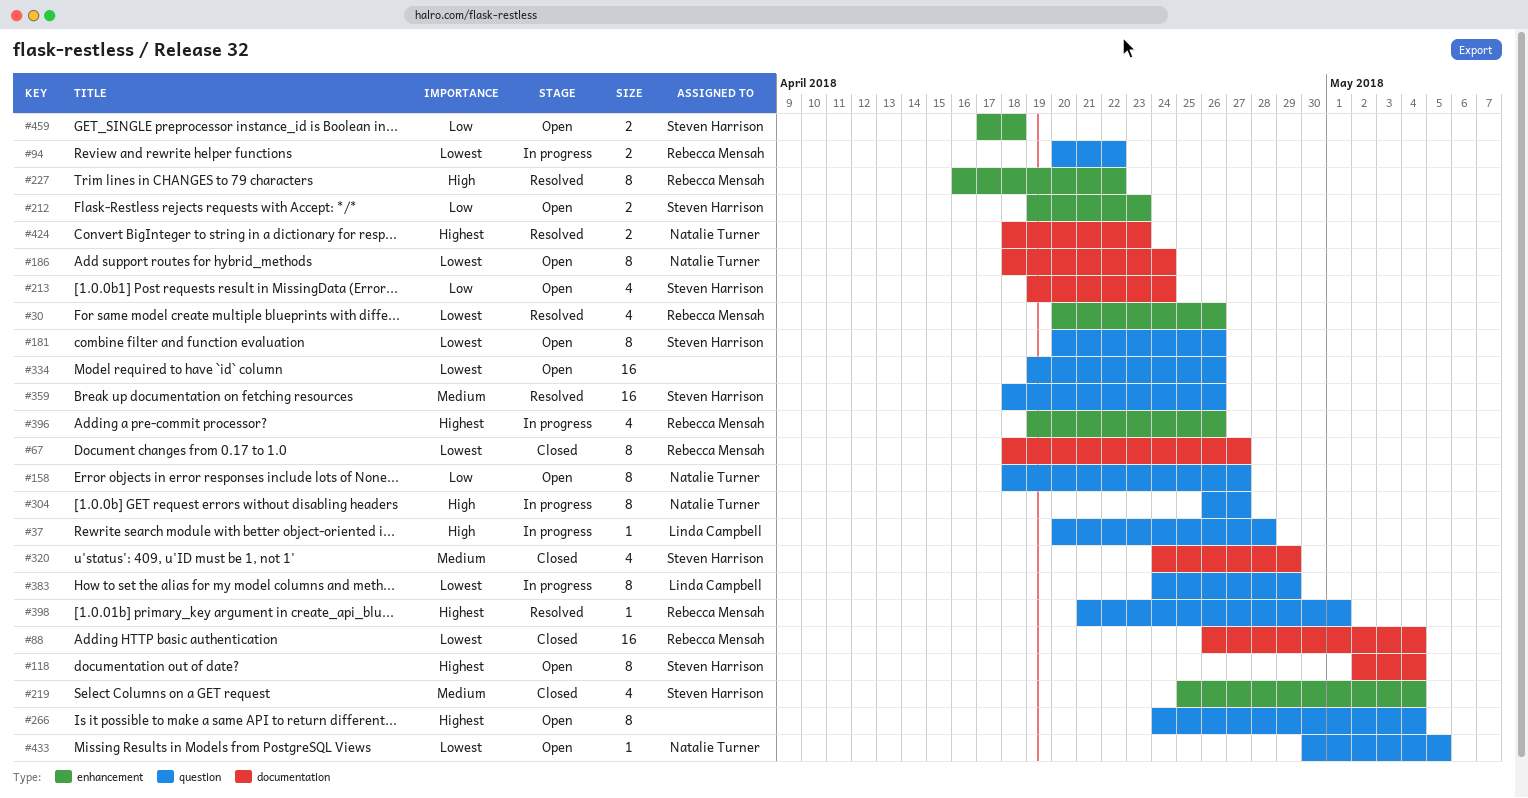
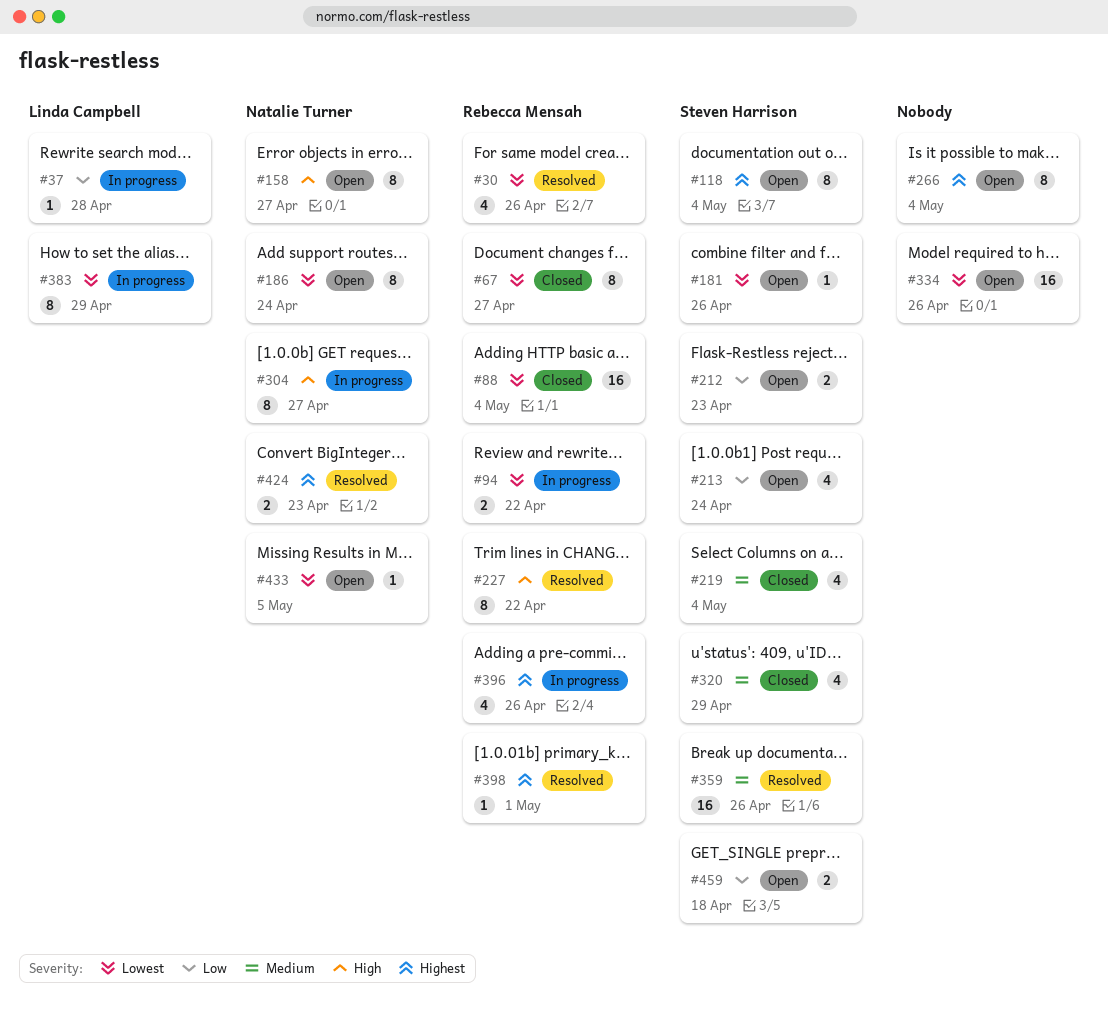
#37, priority: High -> Low
#158, priority: Low -> High
#181, estimate: 8 -> 1

